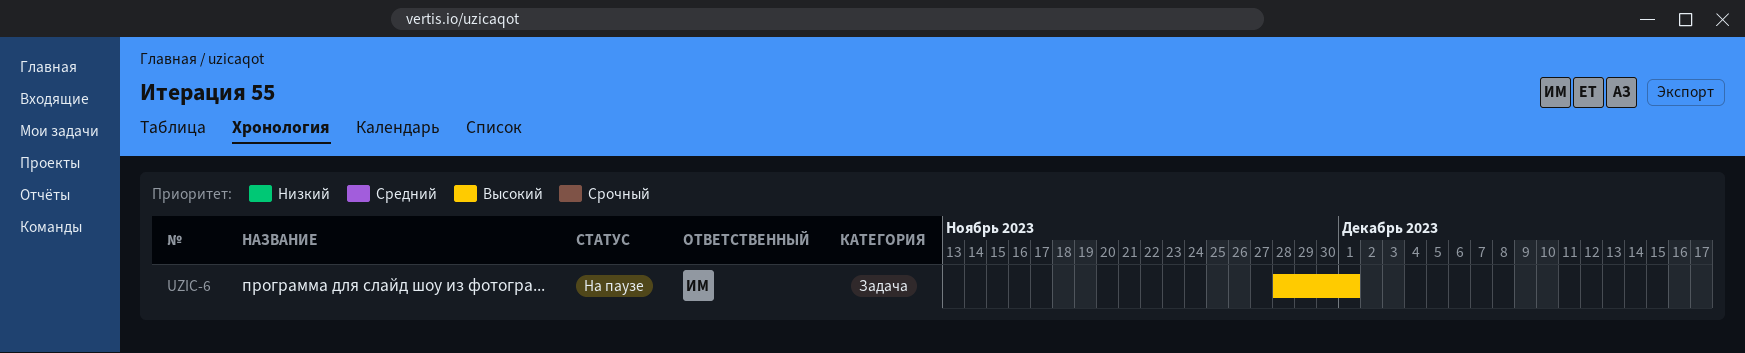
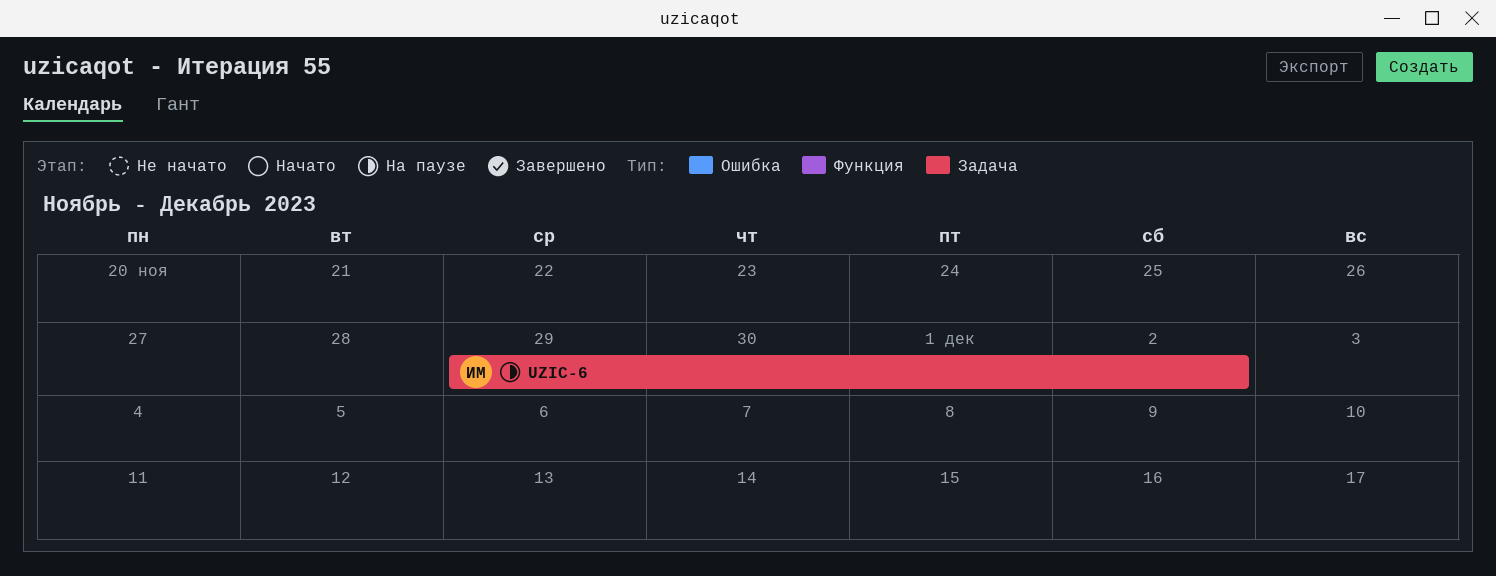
UZIC-6, start: Nov 28 -> Nov 29
UZIC-6, due: Dec 1 -> Dec 2

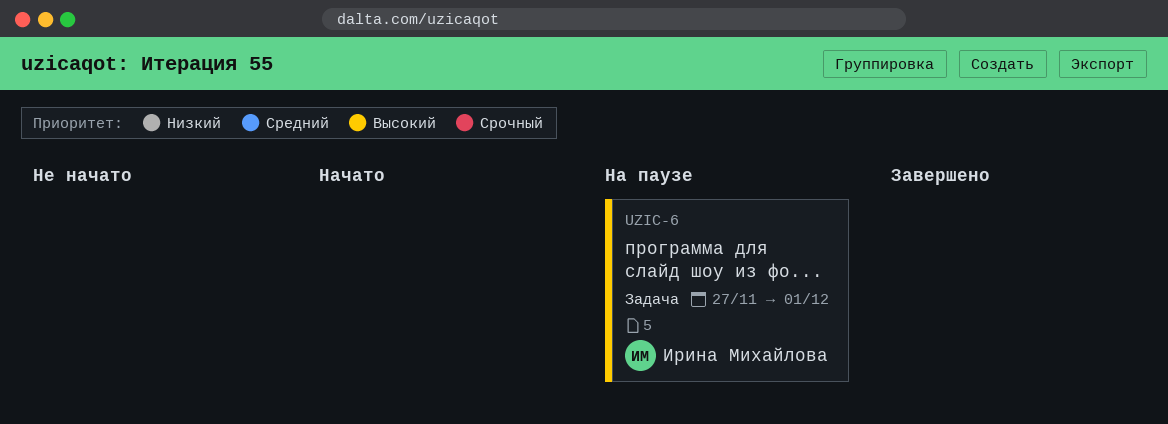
UZIC-6, start: Nov 29 -> Nov 27
UZIC-6, due: Dec 2 -> Dec 1

